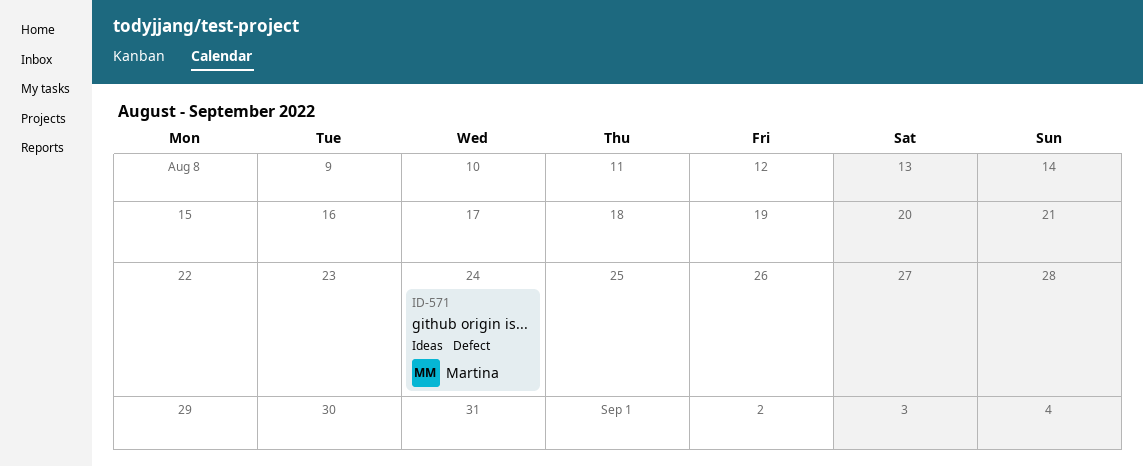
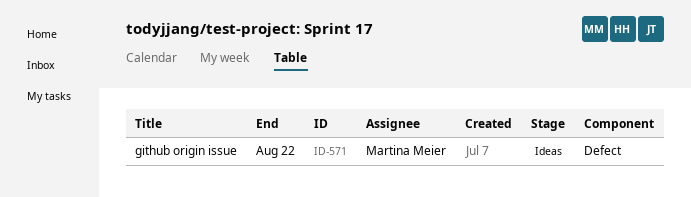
ID-571, due: Aug 24 -> Aug 22

